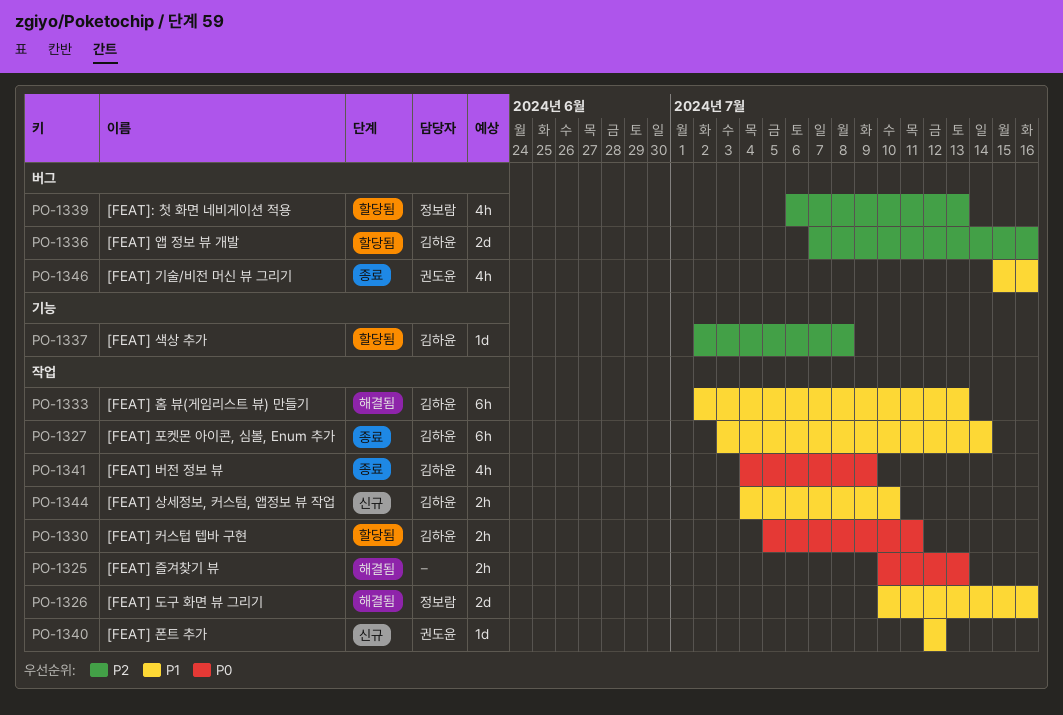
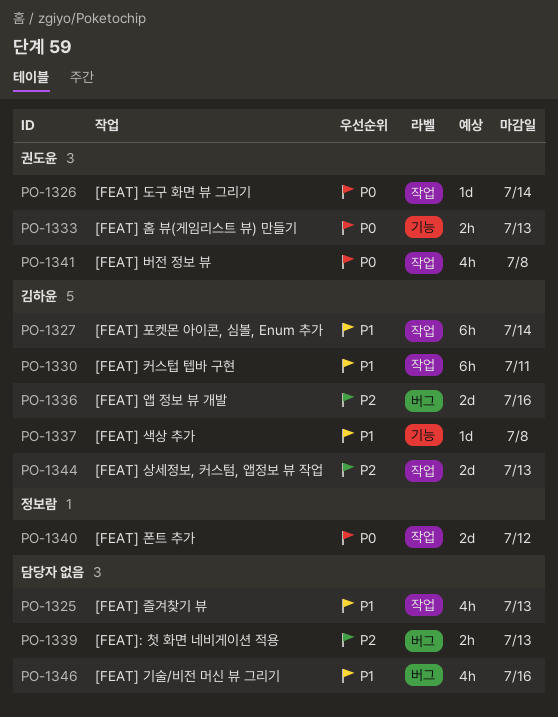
PO-1325, priority: P0 -> P1
PO-1325, estimate: 2h -> 4h
PO-1326, owner: 정보람 -> 권도윤
PO-1326, priority: P1 -> P0
PO-1326, estimate: 2d -> 1d
PO-1326, due: Jul 16 -> Jul 14
PO-1330, priority: P0 -> P1
PO-1330, estimate: 2h -> 6h
PO-1333, owner: 김하윤 -> 권도윤
PO-1333, priority: P1 -> P0
PO-1333, label: 작업 -> 기능
PO-1333, estimate: 6h -> 2h
PO-1337, priority: P2 -> P1
PO-1339, owner: 정보람 -> none
PO-1339, estimate: 4h -> 2h
PO-1340, owner: 권도윤 -> 정보람
PO-1340, priority: P1 -> P0
PO-1340, estimate: 1d -> 2d
PO-1341, owner: 김하윤 -> 권도윤
PO-1341, due: Jul 9 -> Jul 8
PO-1344, priority: P1 -> P2
PO-1344, estimate: 2h -> 2d
PO-1344, due: Jul 10 -> Jul 13
PO-1346, owner: 권도윤 -> none

